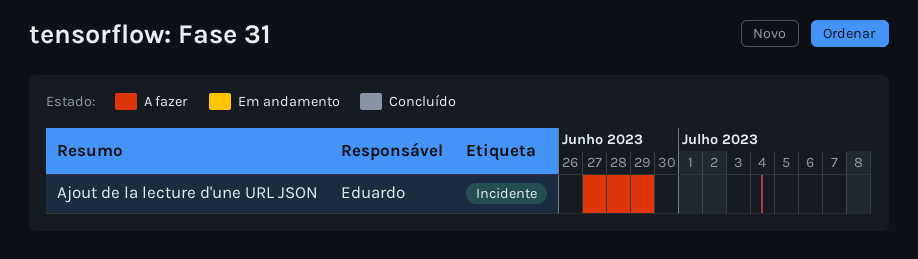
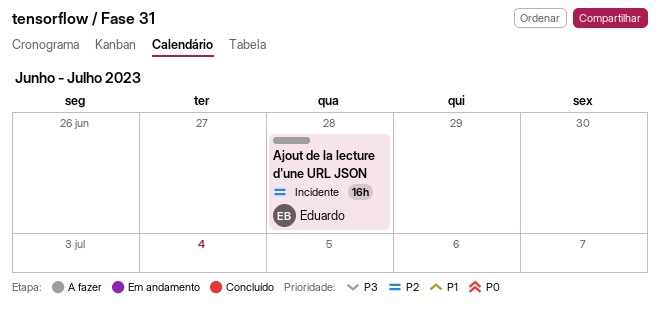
Ajout de la lecture d'une URL JSON, due: Jun 29 -> Jun 28

